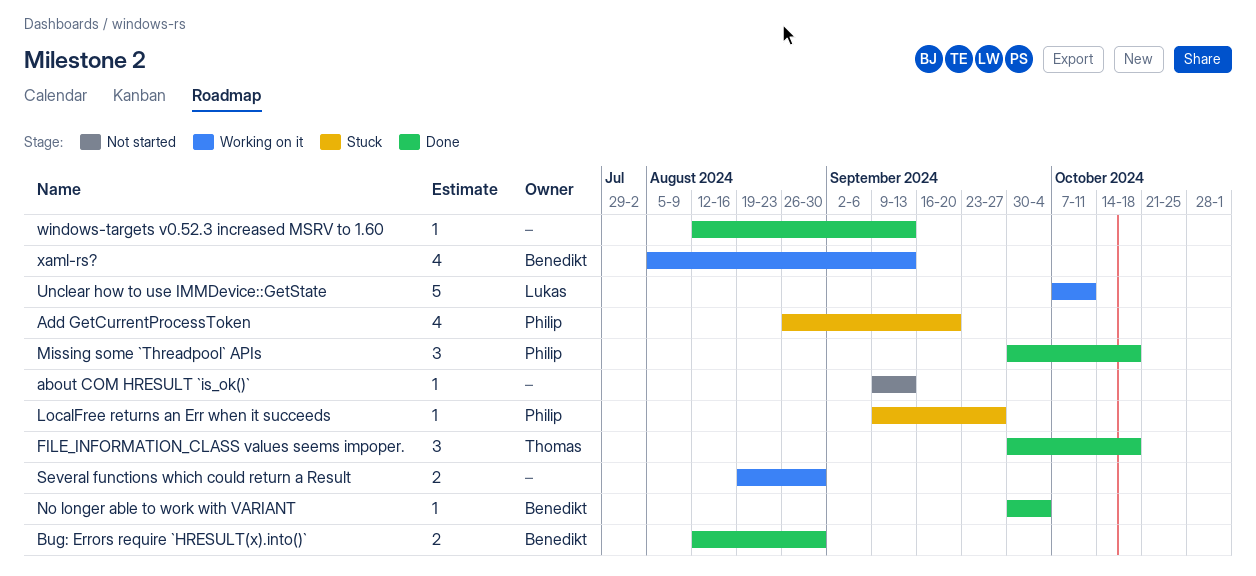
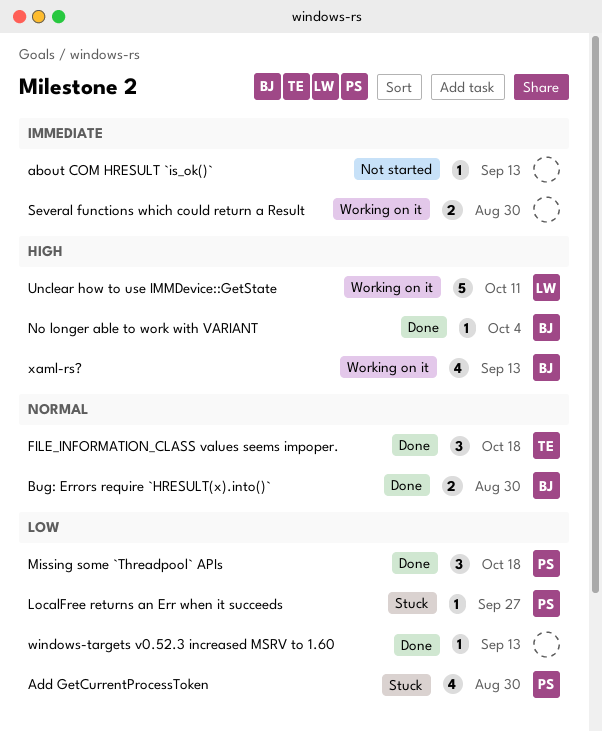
Add GetCurrentProcessToken, due: Sep 20 -> Aug 30

